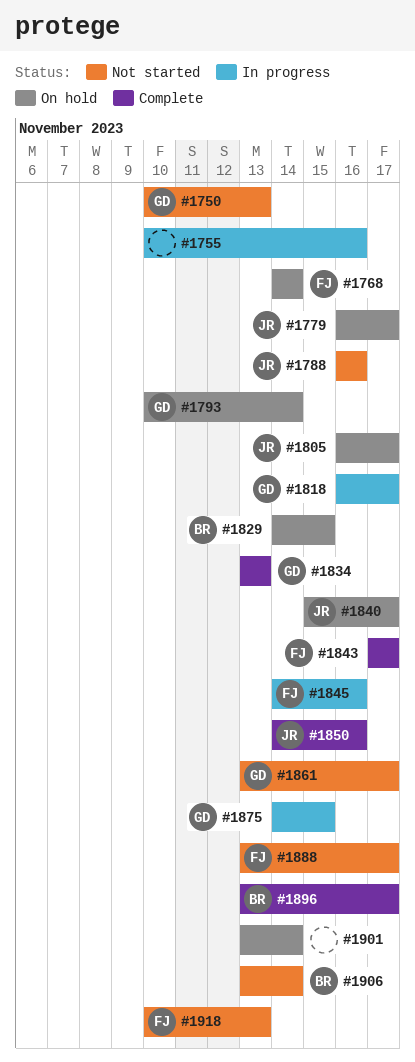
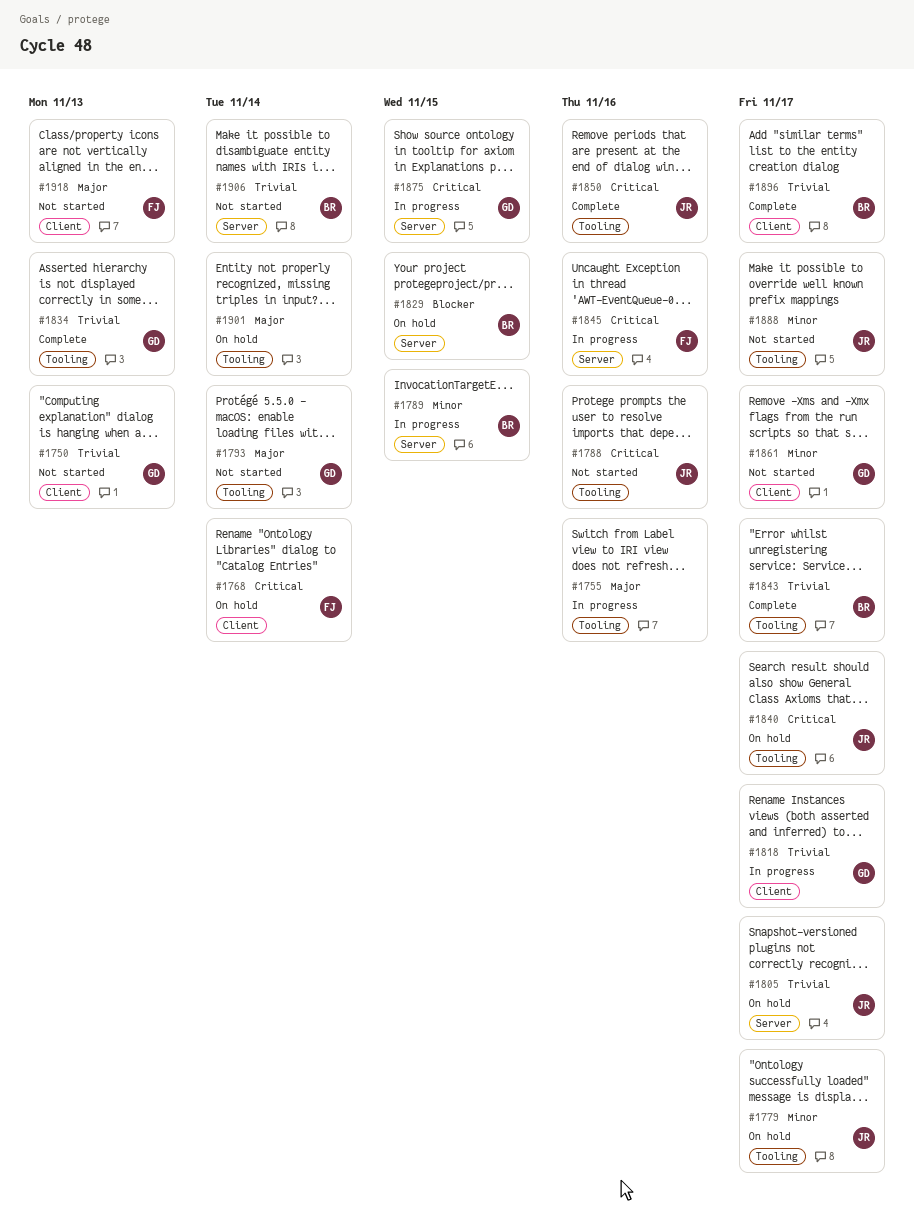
#1789: none -> present
#1793, status: On hold -> Not started
#1843, owner: FJ -> BR
#1888, owner: FJ -> JR

